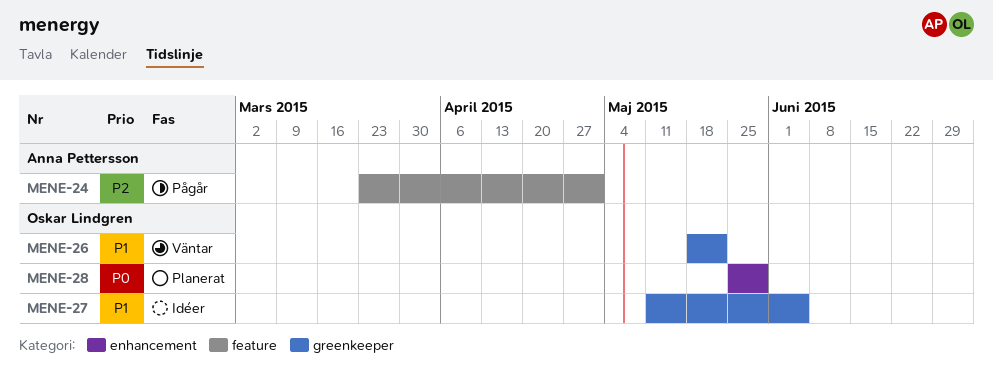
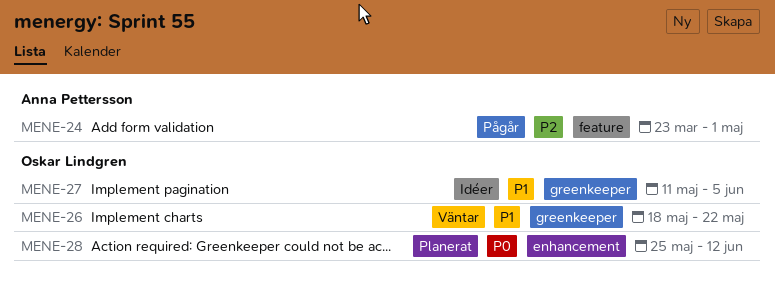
MENE-28, due: May 29 -> Jun 12

